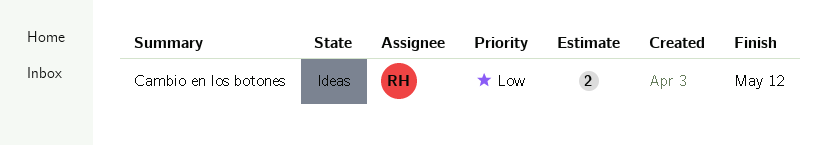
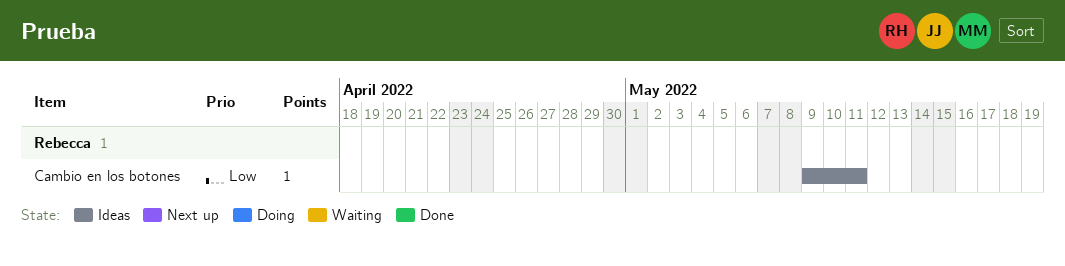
Cambio en los botones, estimate: 2 -> 1
Cambio en los botones, due: May 12 -> May 11

